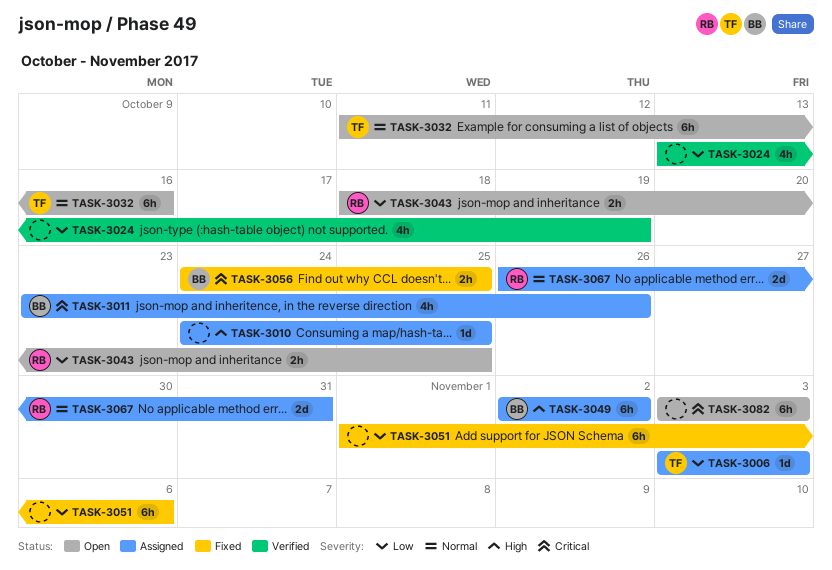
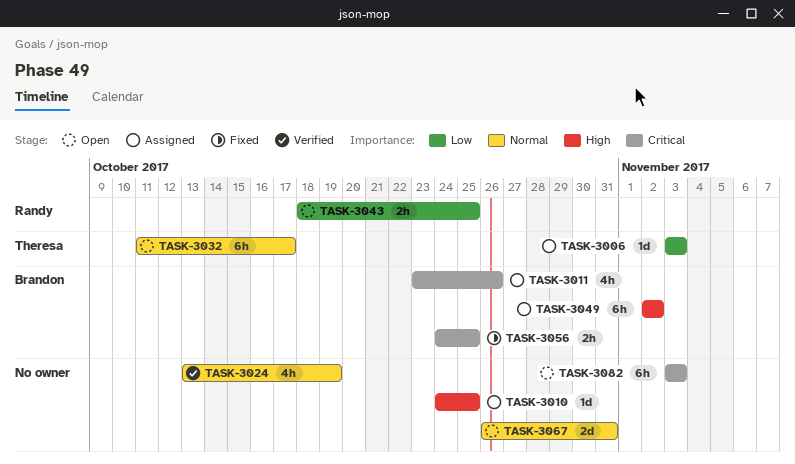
TASK-3024, priority: Low -> Normal
TASK-3032, due: Oct 16 -> Oct 17
TASK-3051: present -> none
TASK-3067, status: Assigned -> Open
TASK-3067, owner: Randy -> none

